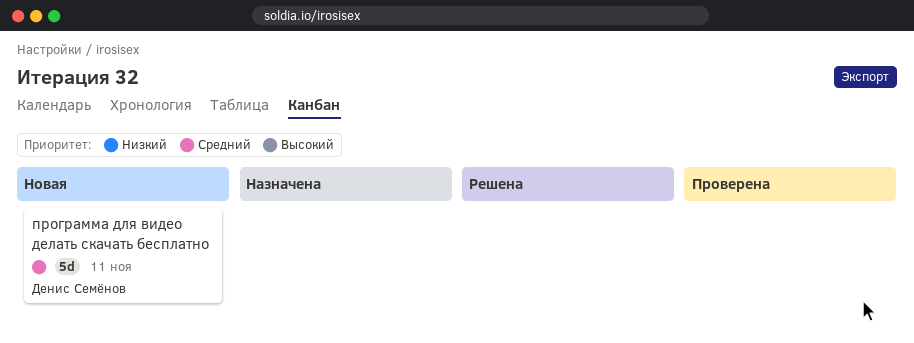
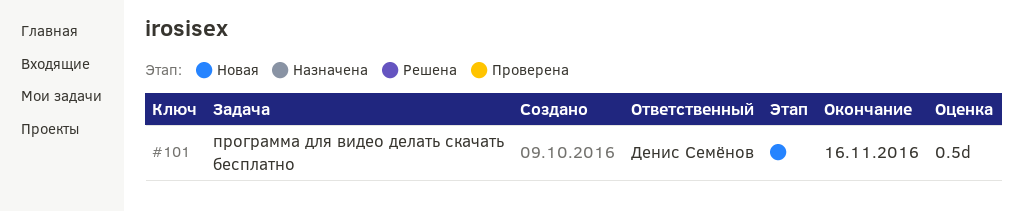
программа для видео делать скачать бесплатно, estimate: 5d -> 0.5d
программа для видео делать скачать бесплатно, due: Nov 11 -> Nov 16

